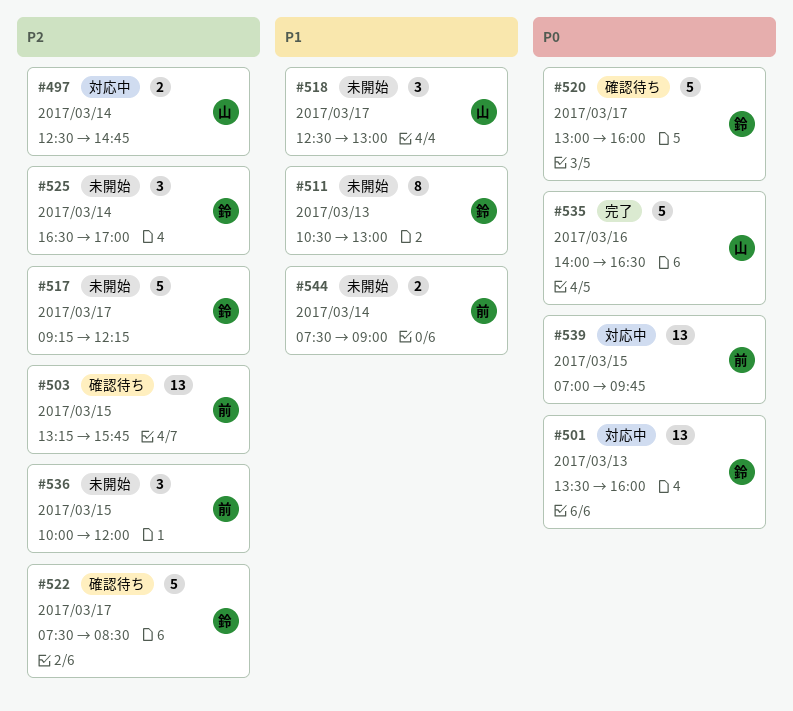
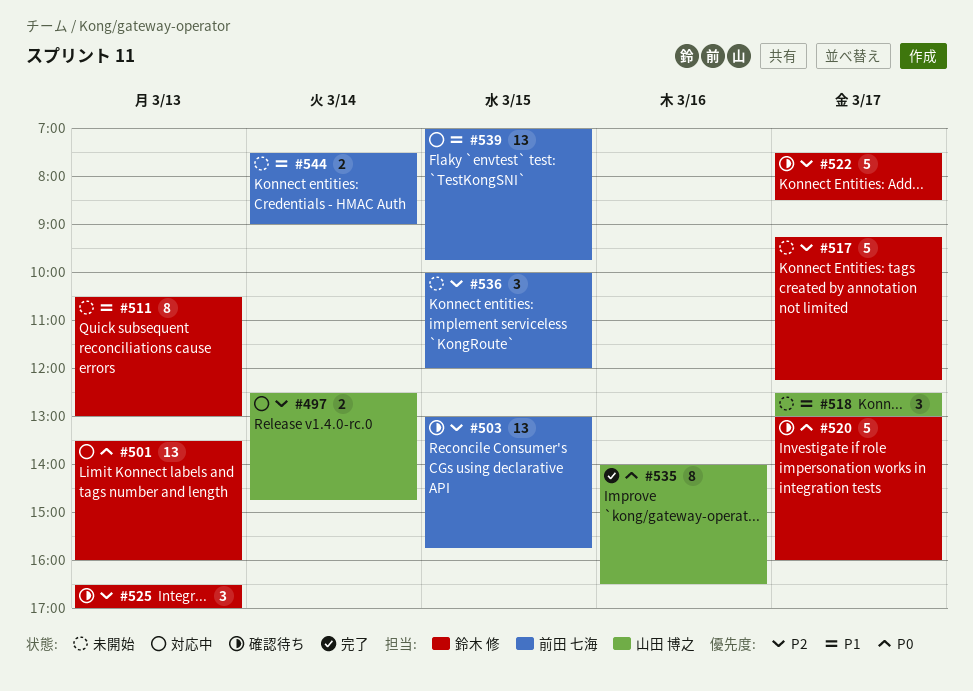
#503, begins: 13:15 -> 13:00
#525, status: 未開始 -> 確認待ち
#525, day: Mar 14 -> Mar 13
#535, estimate: 5 -> 8
#539, priority: P0 -> P1

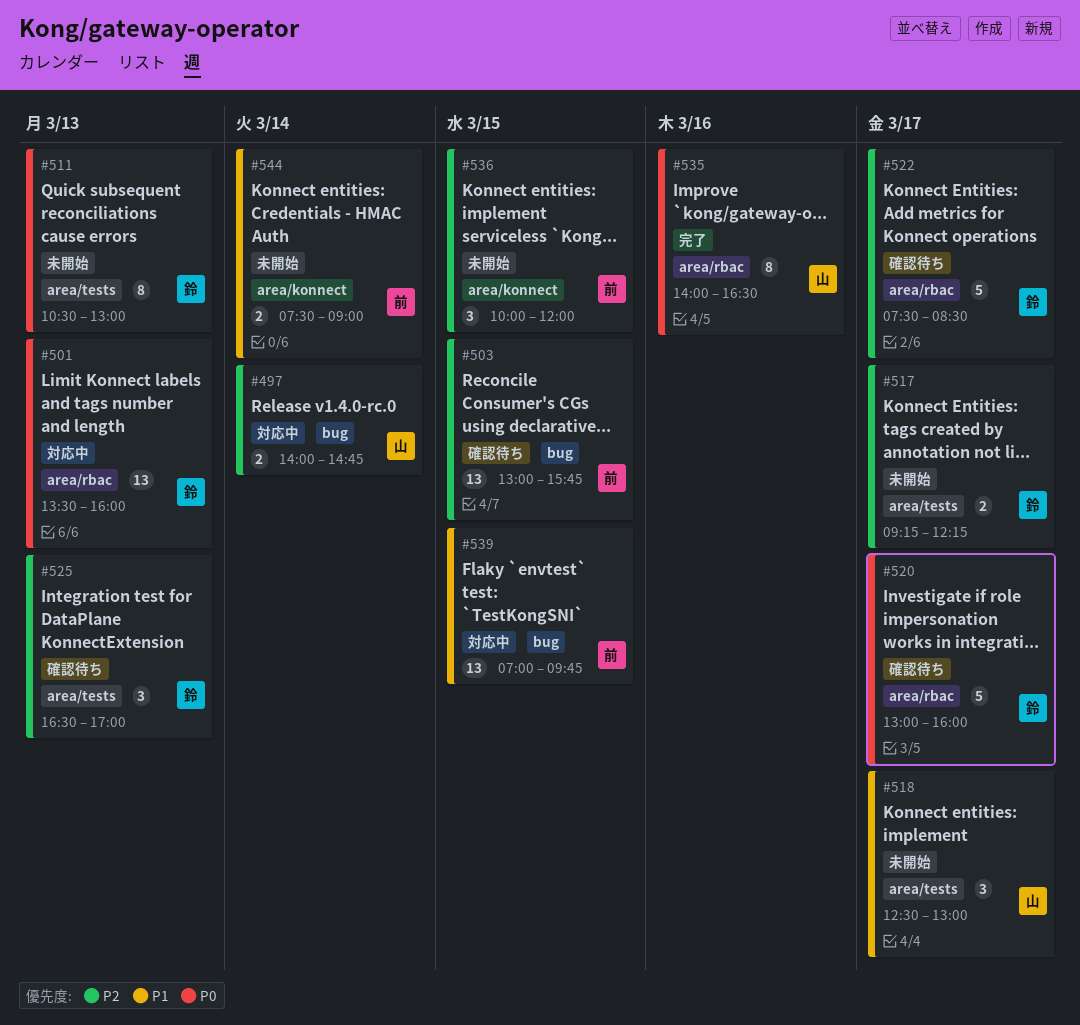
#497, begins: 12:30 -> 14:00
#511, priority: P1 -> P0
#517, estimate: 5 -> 2

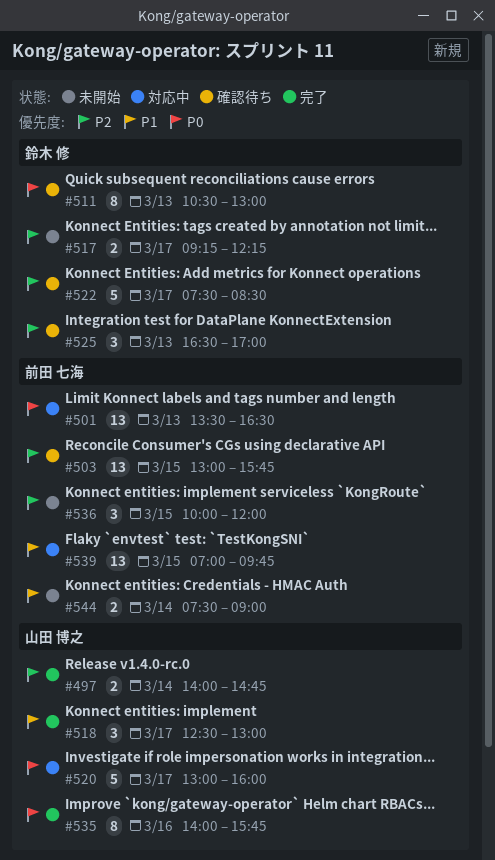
#497, status: 対応中 -> 完了
#501, owner: 鈴木 修 -> 前田 七海
#501, ends: 16:00 -> 16:30
#511, status: 未開始 -> 確認待ち
#518, status: 未開始 -> 完了
#520, status: 確認待ち -> 対応中
#520, owner: 鈴木 修 -> 山田 博之
#535, ends: 16:30 -> 15:45

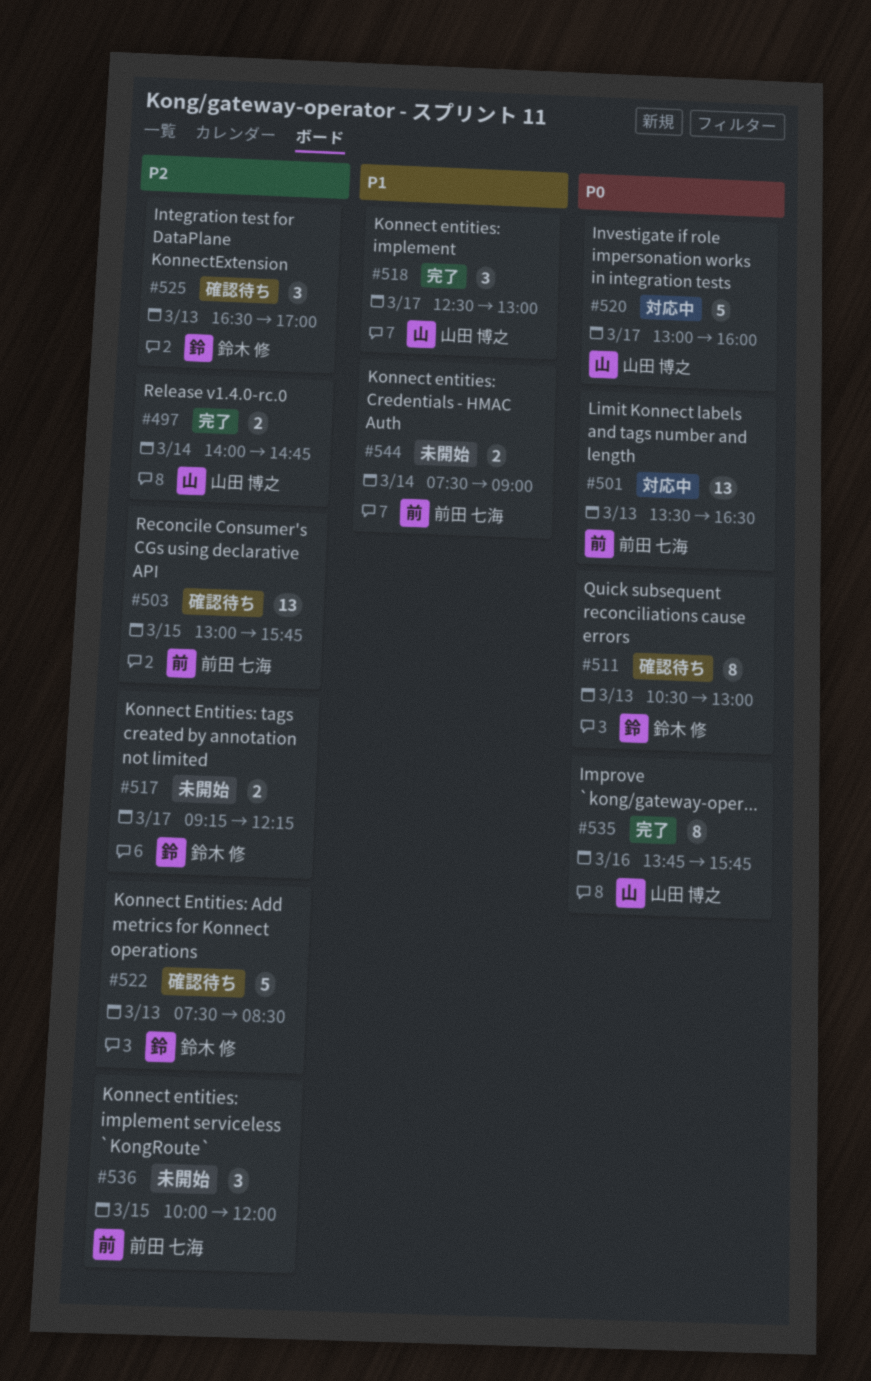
#522, day: Mar 17 -> Mar 13
#535, begins: 14:00 -> 13:45
#539: present -> none

